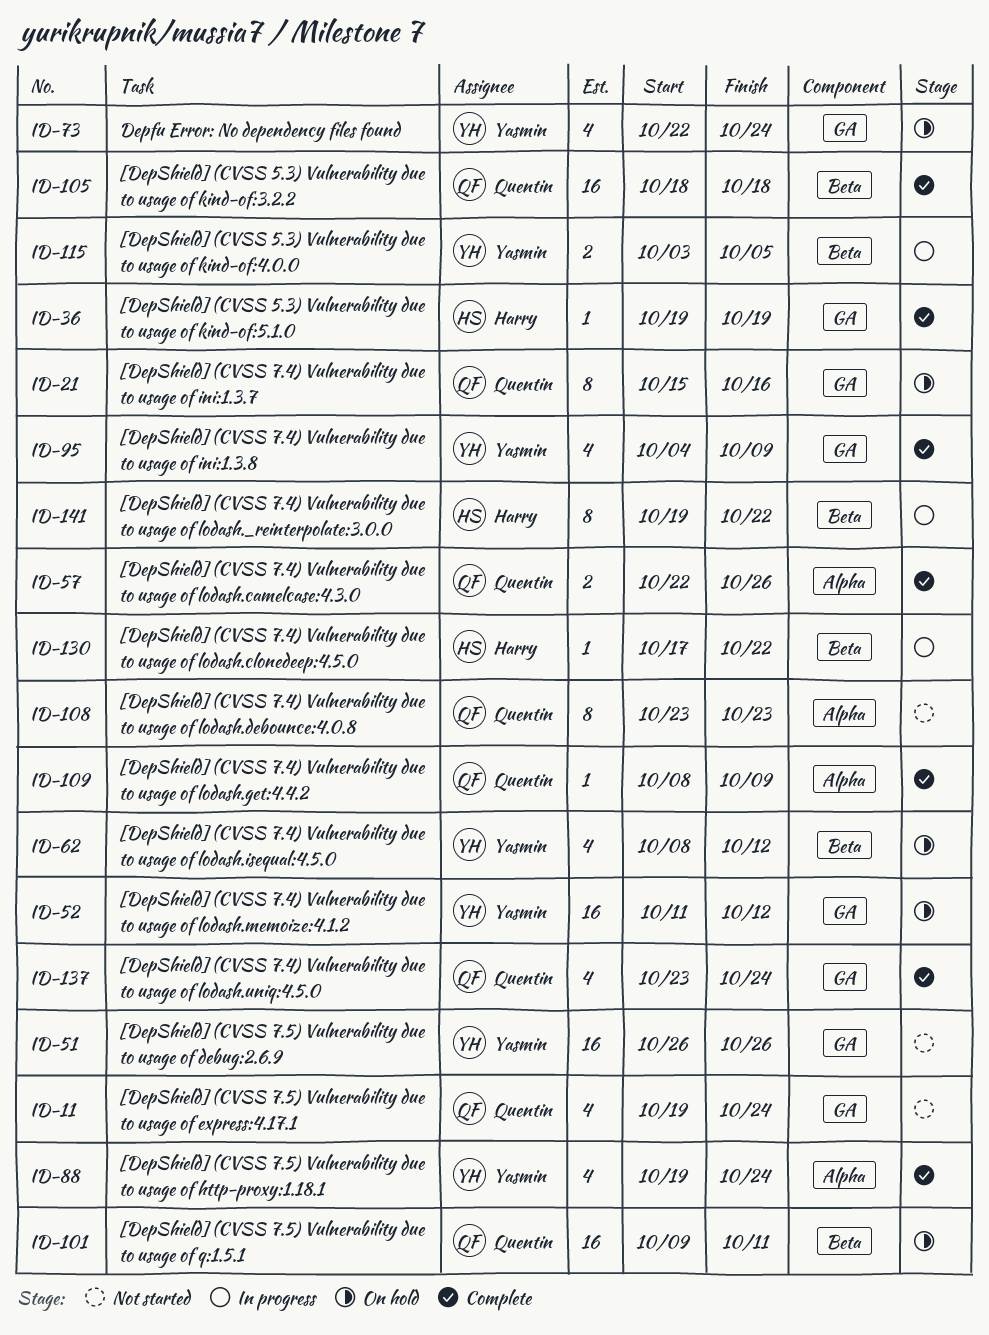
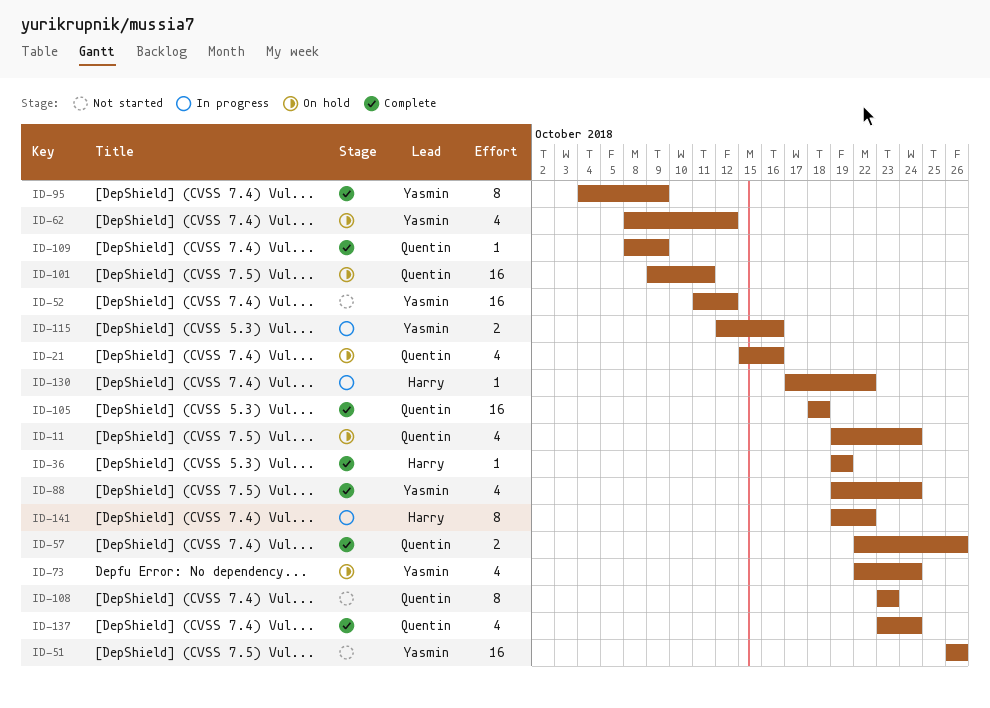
ID-11, status: Not started -> On hold
ID-21, estimate: 8 -> 4
ID-52, status: On hold -> Not started
ID-95, estimate: 4 -> 8
ID-115, start: Oct 3 -> Oct 12
ID-115, due: Oct 5 -> Oct 16

